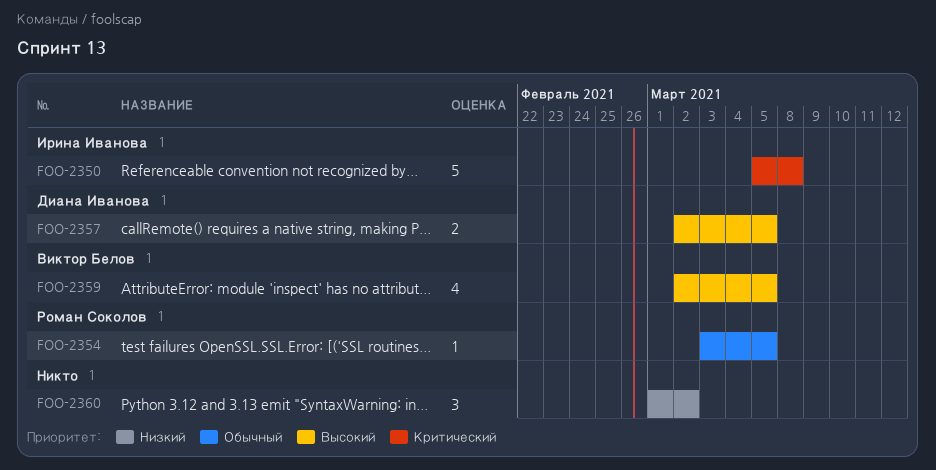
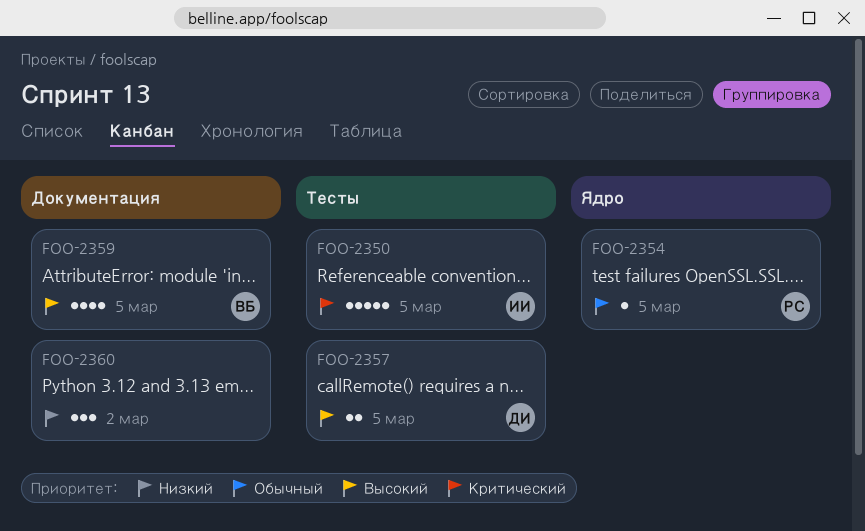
FOO-2350, due: Mar 8 -> Mar 5

